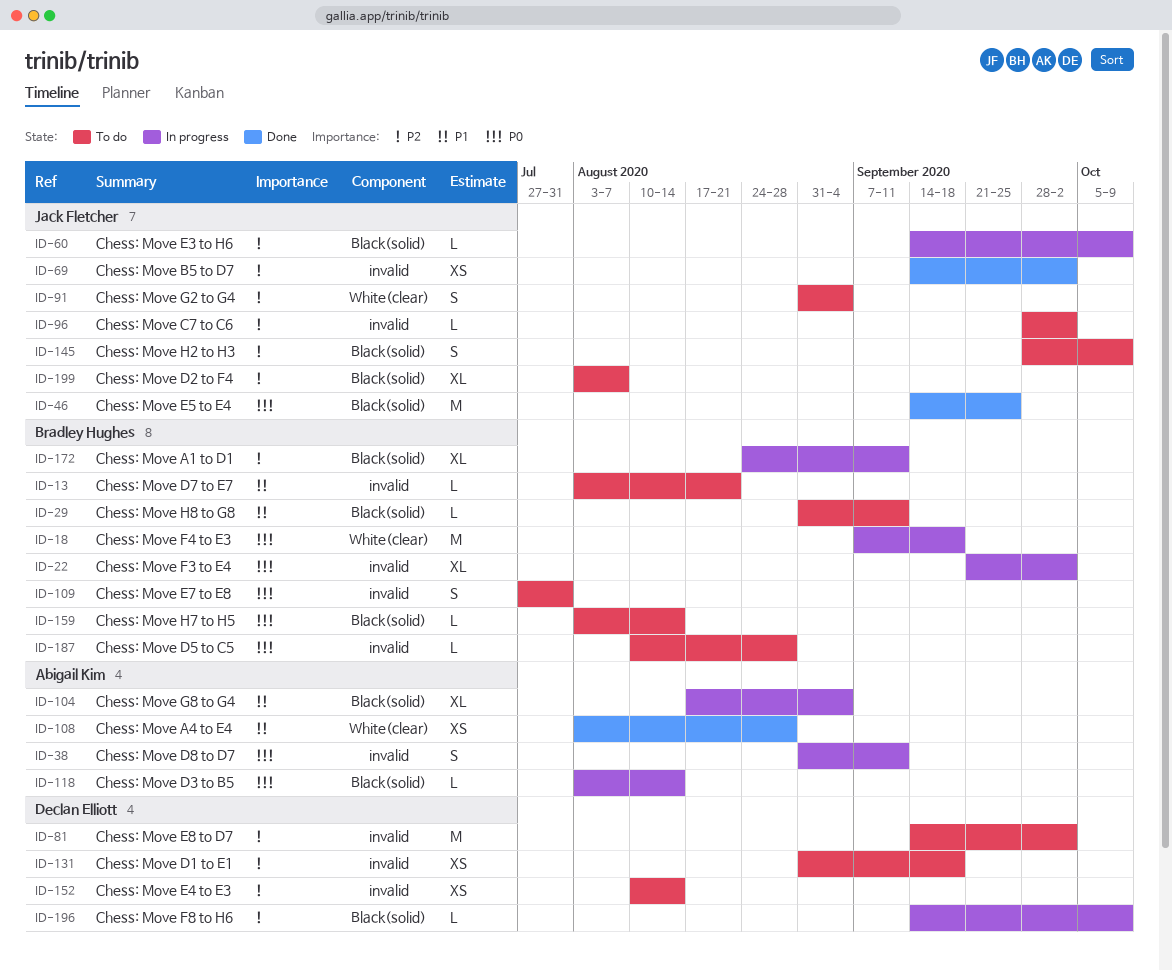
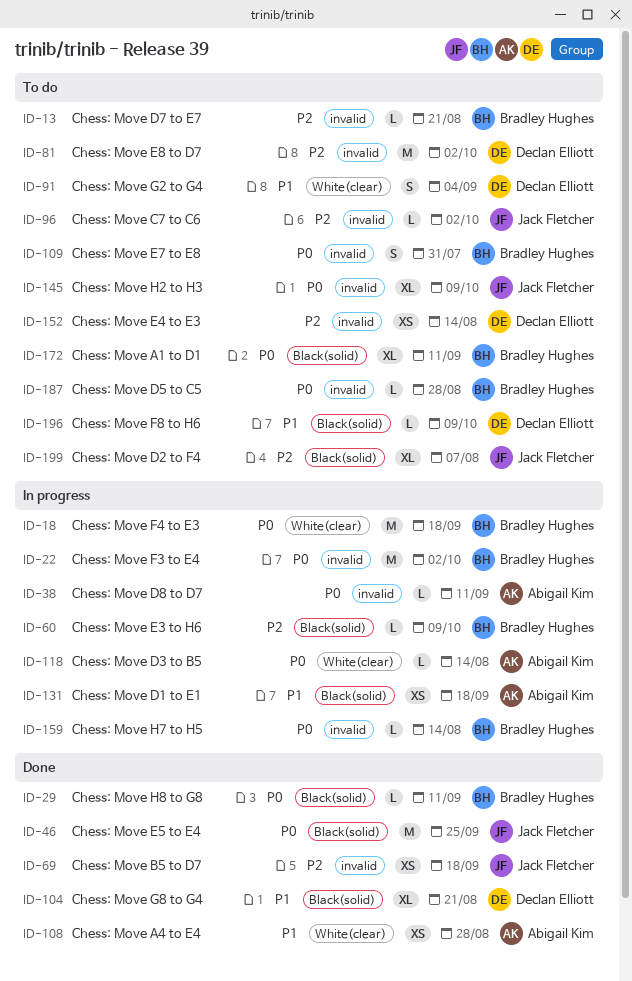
ID-13, priority: P1 -> P2
ID-22, estimate: XL -> M
ID-29, status: To do -> Done
ID-29, priority: P1 -> P0
ID-38, estimate: S -> L
ID-60, owner: Jack Fletcher -> Bradley Hughes
ID-69, due: Oct 2 -> Sep 18
ID-91, owner: Jack Fletcher -> Declan Elliott
ID-91, priority: P2 -> P1
ID-104, status: In progress -> Done
ID-104, owner: Abigail Kim -> Declan Elliott
ID-104, due: Sep 4 -> Aug 21
ID-118, label: Black(solid) -> White(clear)
ID-131, status: To do -> In progress
ID-131, owner: Declan Elliott -> Abigail Kim
ID-131, priority: P2 -> P1
ID-131, label: invalid -> Black(solid)
ID-145, priority: P2 -> P0
ID-145, label: Black(solid) -> invalid
ID-145, estimate: S -> XL
ID-159, status: To do -> In progress
ID-159, label: Black(solid) -> invalid
ID-172, status: In progress -> To do
ID-172, priority: P2 -> P0
ID-196, status: In progress -> To do
ID-196, priority: P2 -> P1

